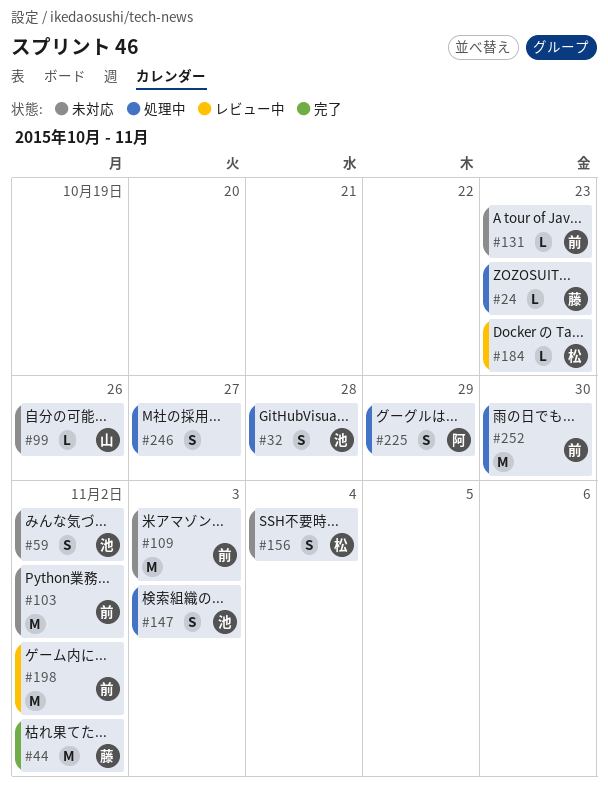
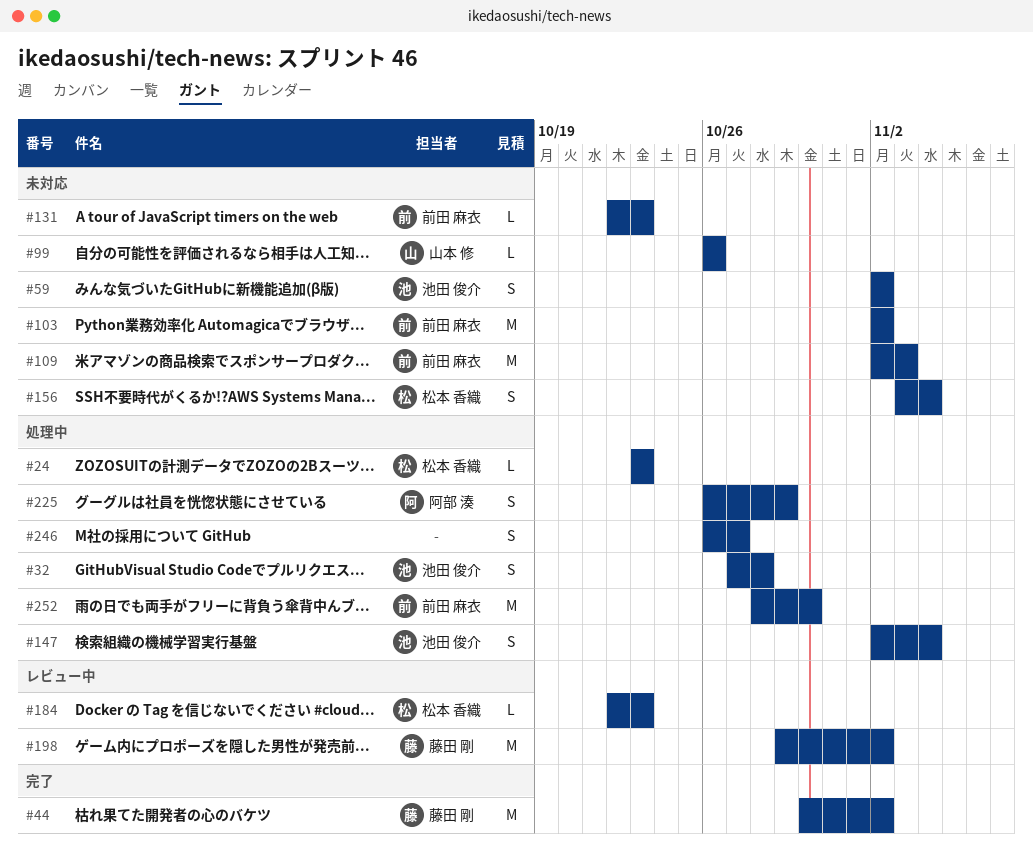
#24, owner: 藤田 剛 -> 松本 香織
#147, due: Nov 3 -> Nov 4
#198, owner: 前田 麻衣 -> 藤田 剛

